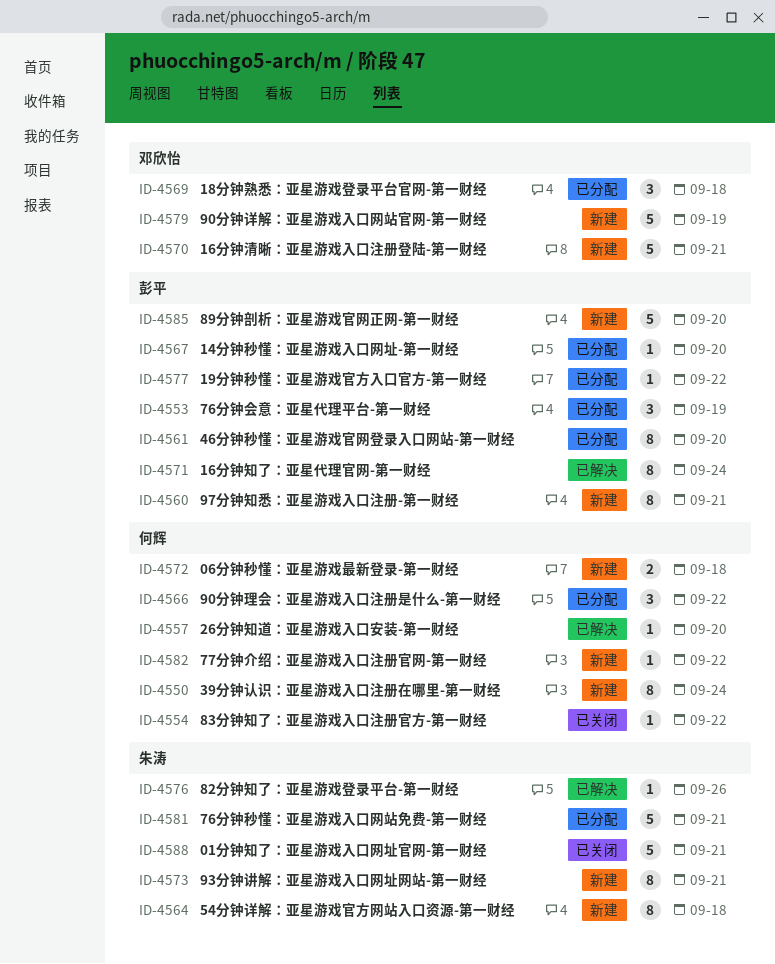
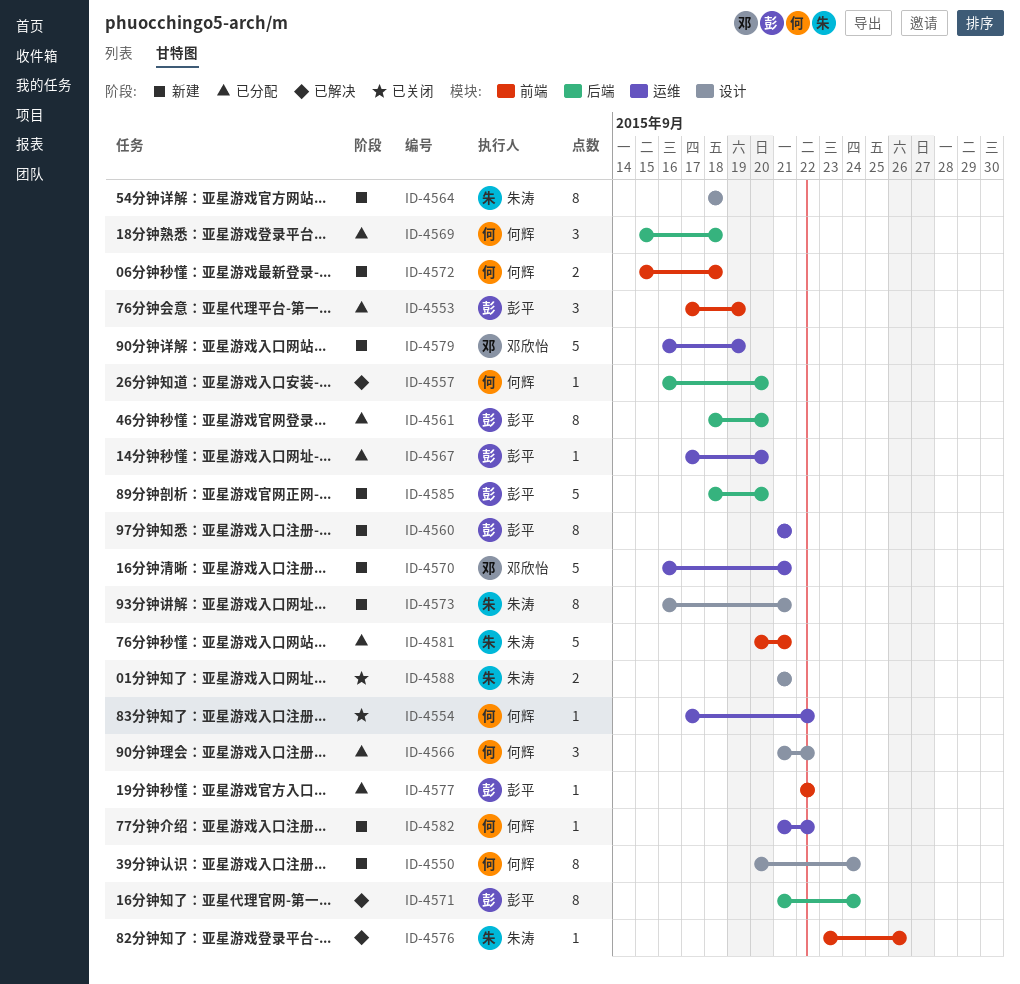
ID-4569, owner: 邓欣怡 -> 何辉
ID-4588, estimate: 5 -> 2

